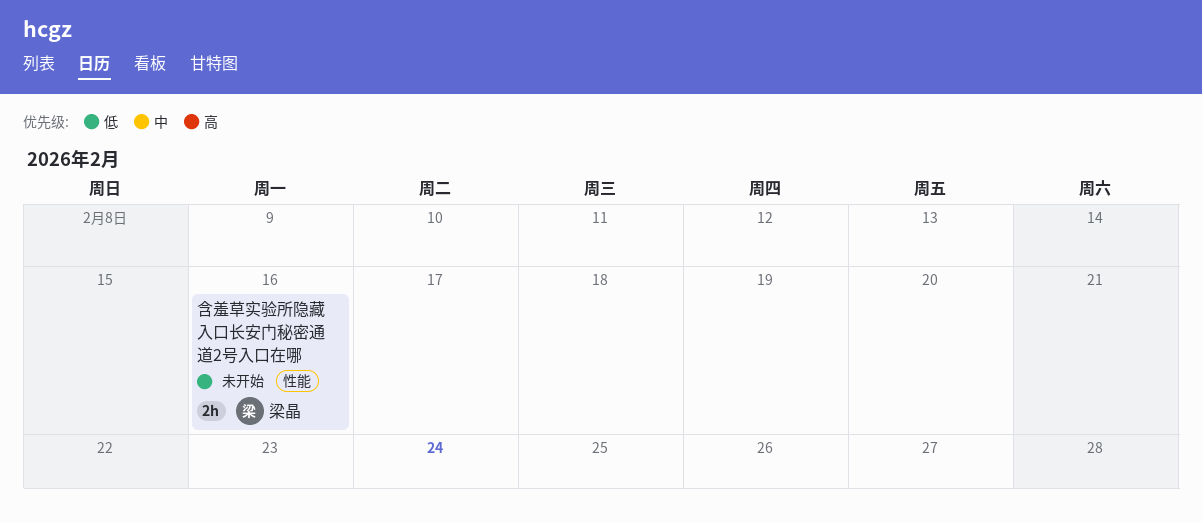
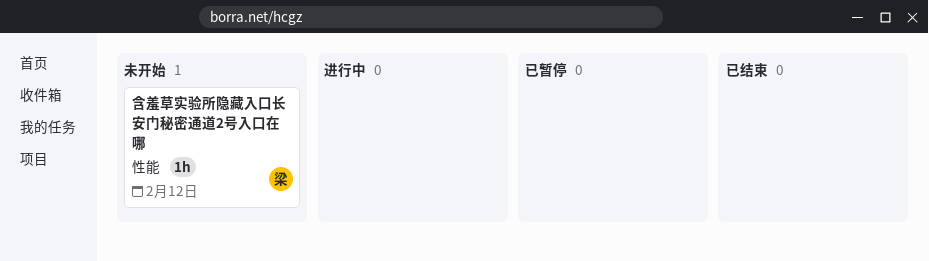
含羞草实验所隐藏入口长安门秘密通道2号入口在哪, estimate: 2h -> 1h
含羞草实验所隐藏入口长安门秘密通道2号入口在哪, due: Feb 16 -> Feb 12

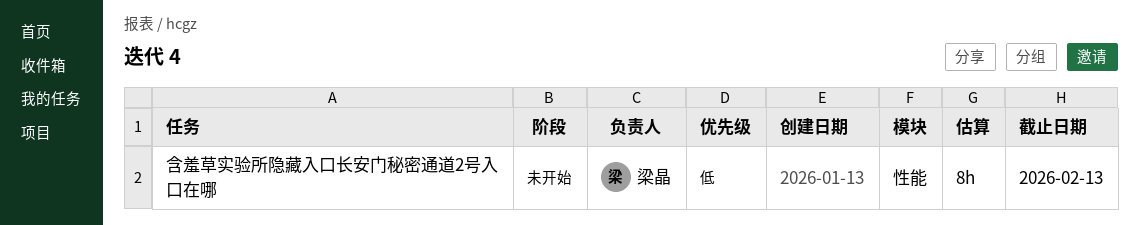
含羞草实验所隐藏入口长安门秘密通道2号入口在哪, estimate: 1h -> 8h
含羞草实验所隐藏入口长安门秘密通道2号入口在哪, due: Feb 12 -> Feb 13

